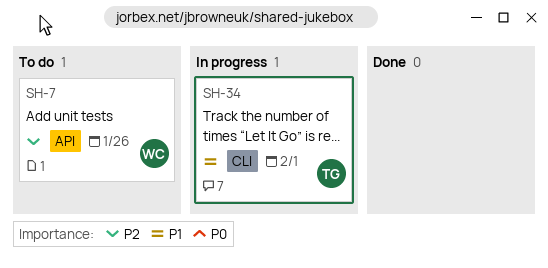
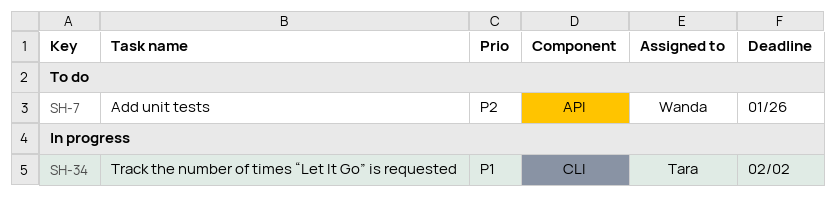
SH-34, due: Feb 1 -> Feb 2

